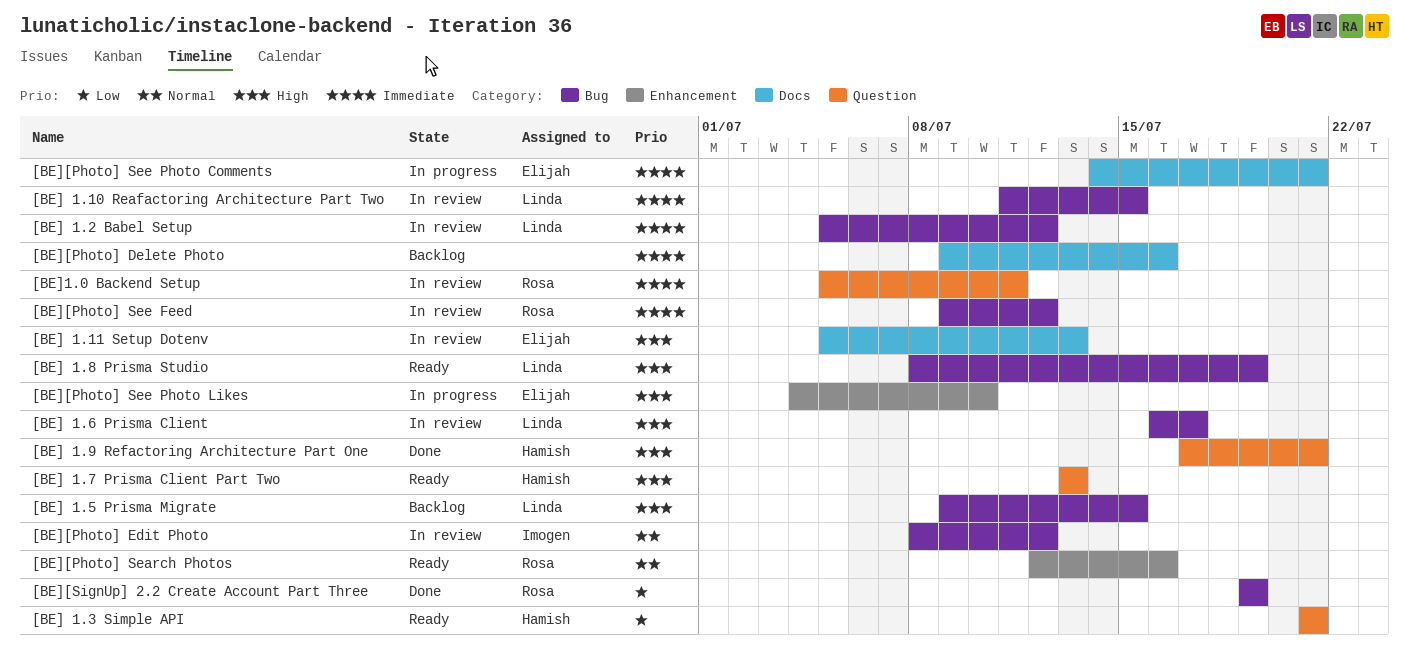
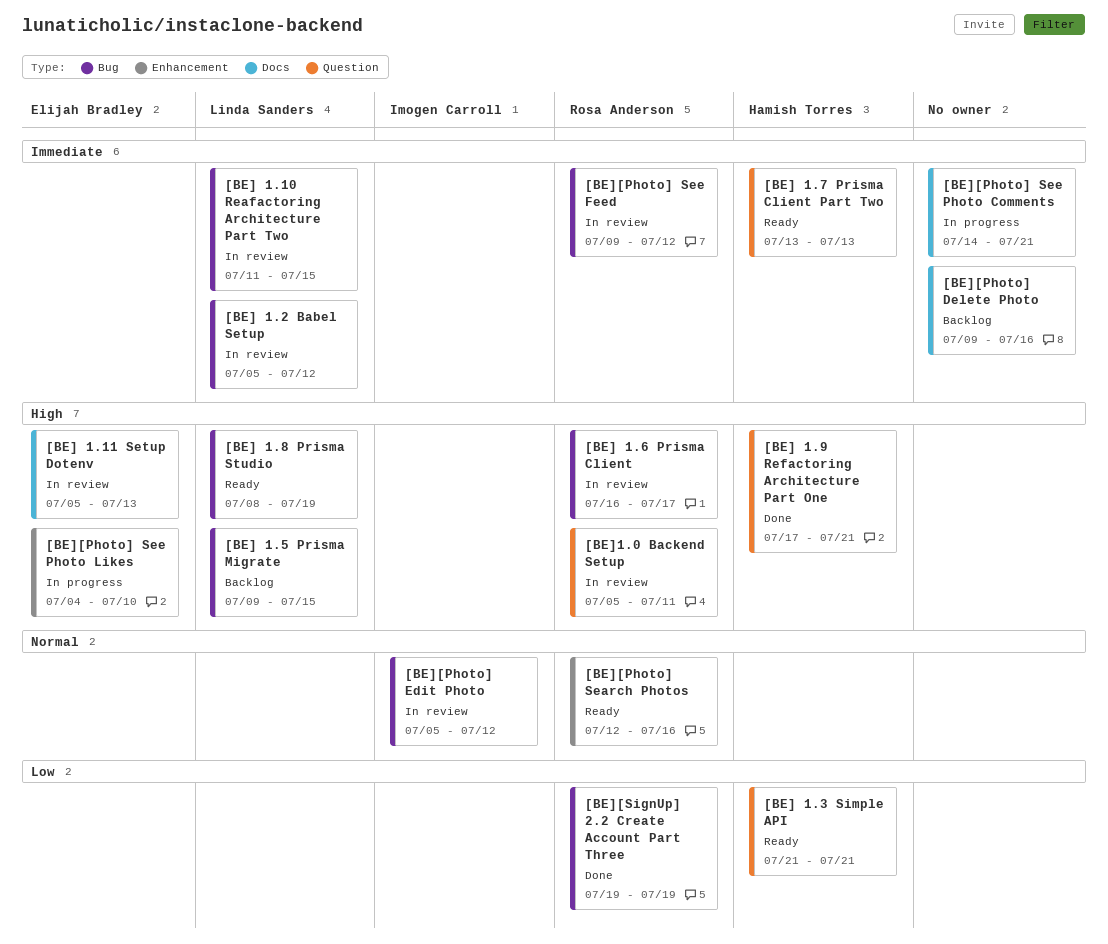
[BE] 1.6 Prisma Client, owner: Linda Sanders -> Rosa Anderson
[BE] 1.7 Prisma Client Part Two, priority: High -> Immediate
[BE]1.0 Backend Setup, priority: Immediate -> High
[BE][Photo] Edit Photo, start: Jul 8 -> Jul 5
[BE][Photo] See Photo Comments, owner: Elijah Bradley -> none

